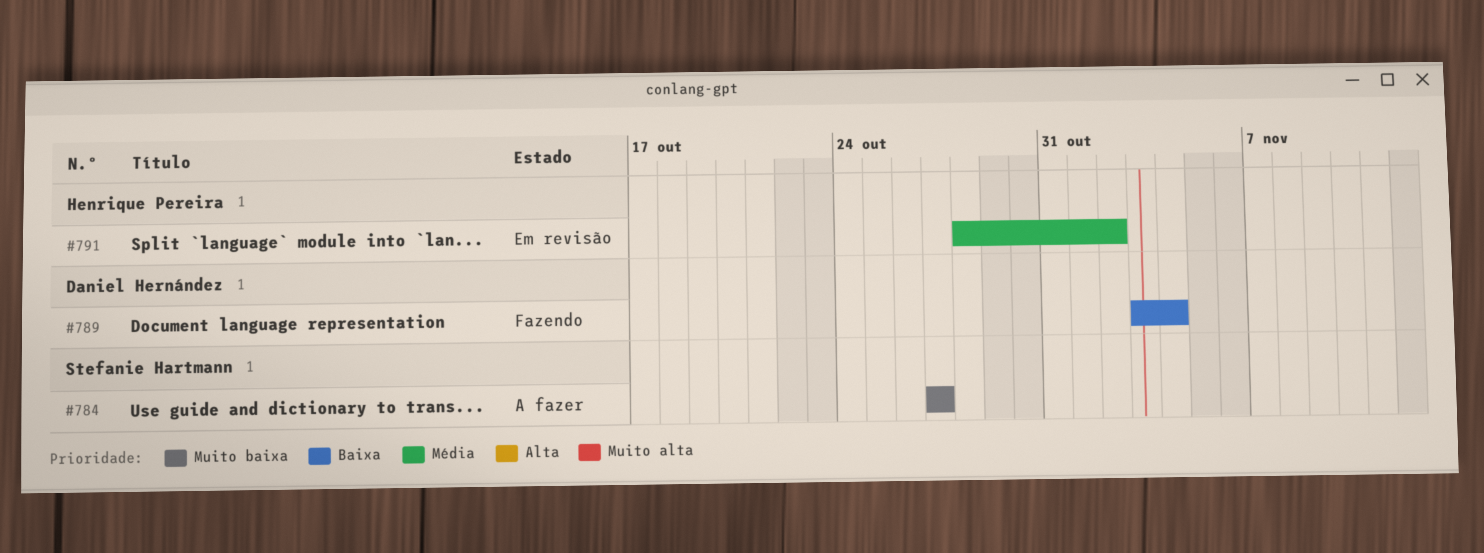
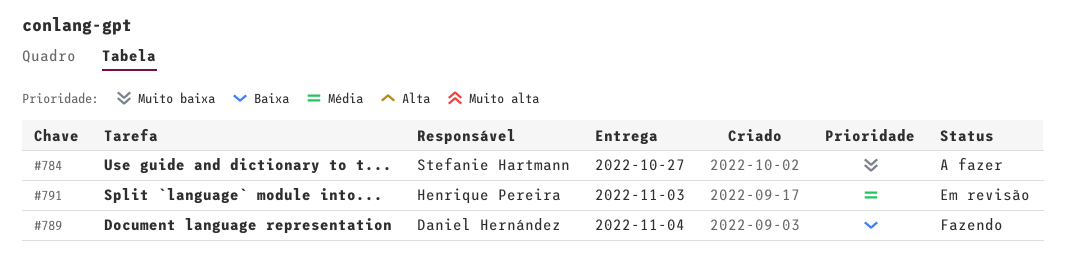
#791, due: Nov 2 -> Nov 3

